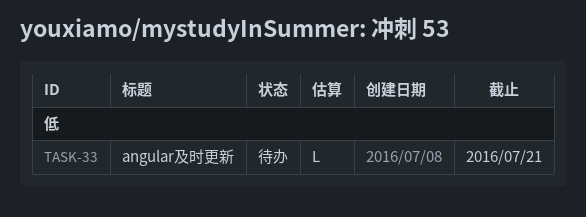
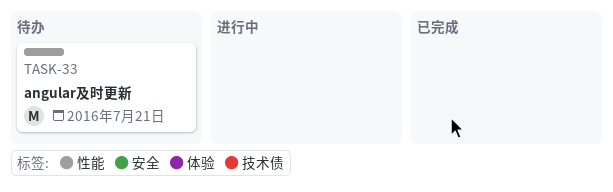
TASK-33, estimate: L -> M

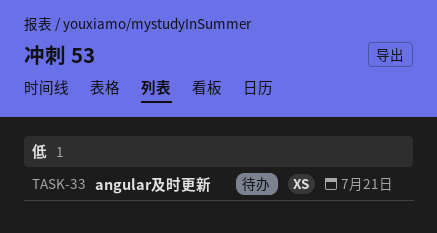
TASK-33, estimate: M -> XS

